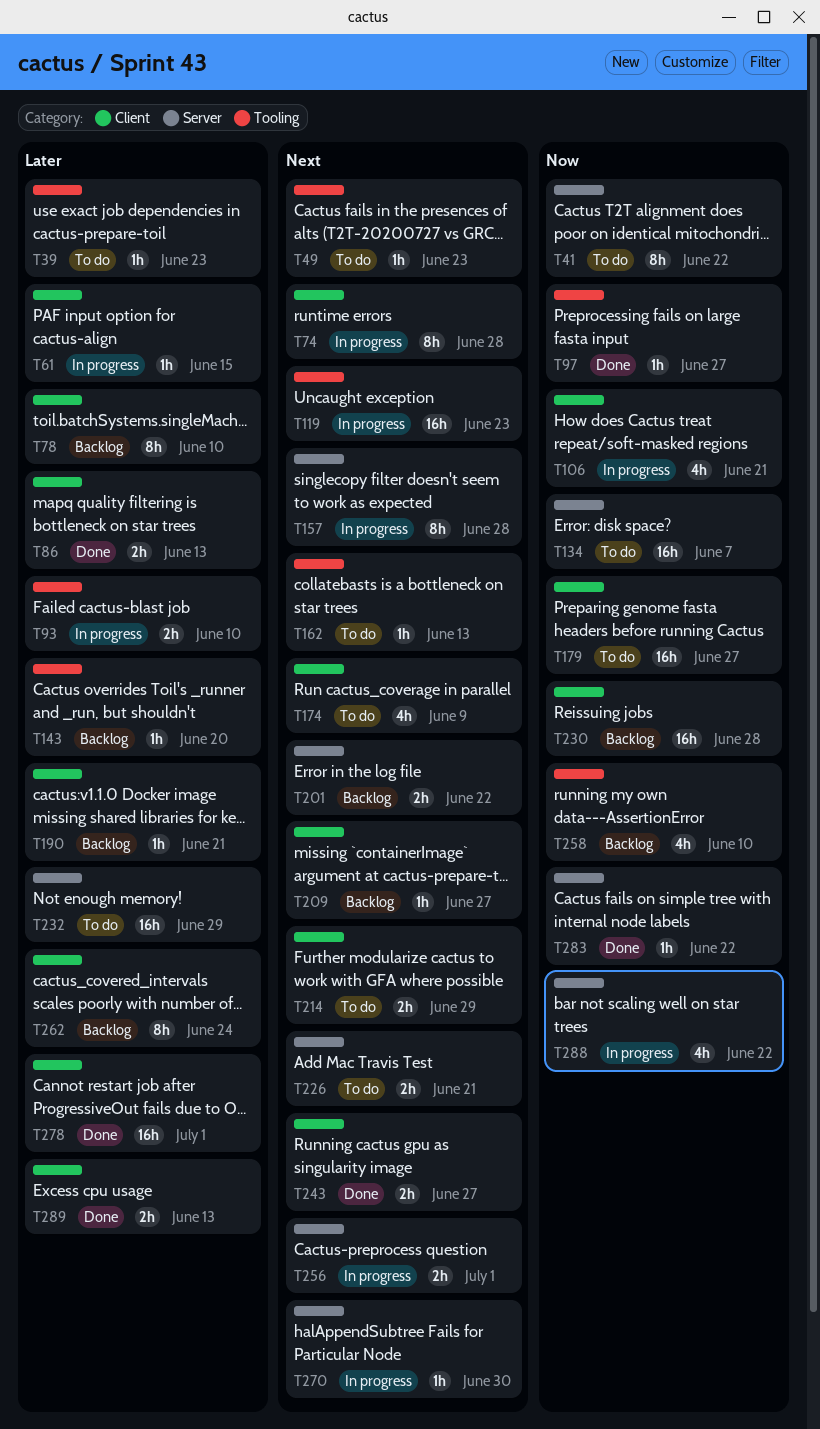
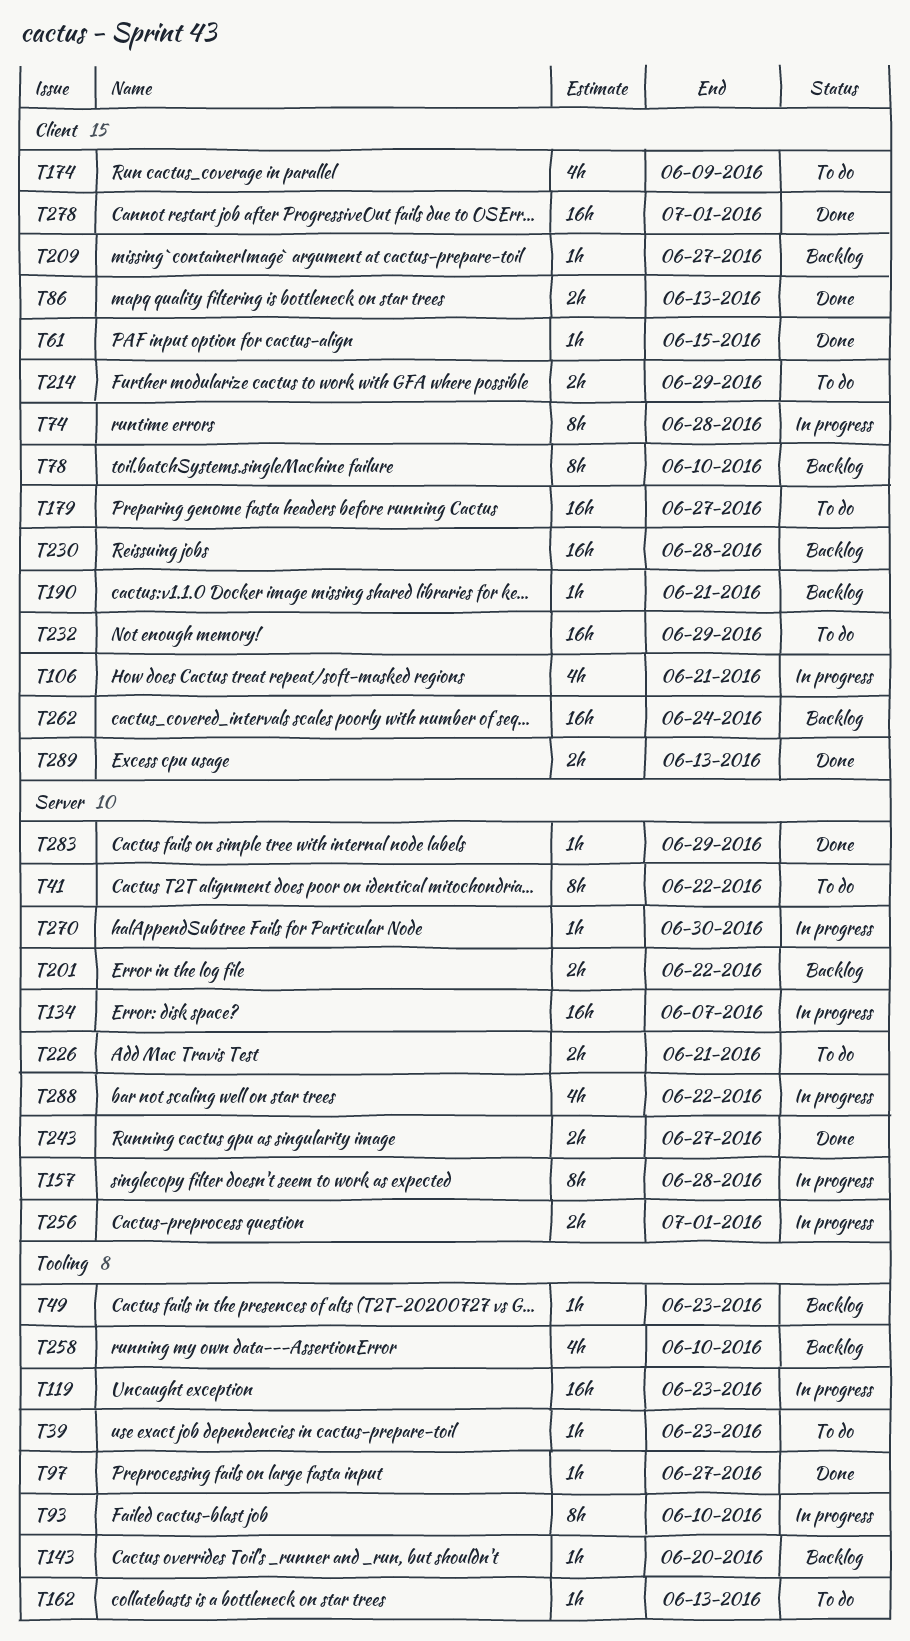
T49, status: To do -> Backlog
T61, status: In progress -> Done
T93, estimate: 2h -> 8h
T134, status: To do -> In progress
T232, label: Server -> Client
T243, label: Client -> Server
T262, estimate: 8h -> 16h
T283, due: Jun 22 -> Jun 29

